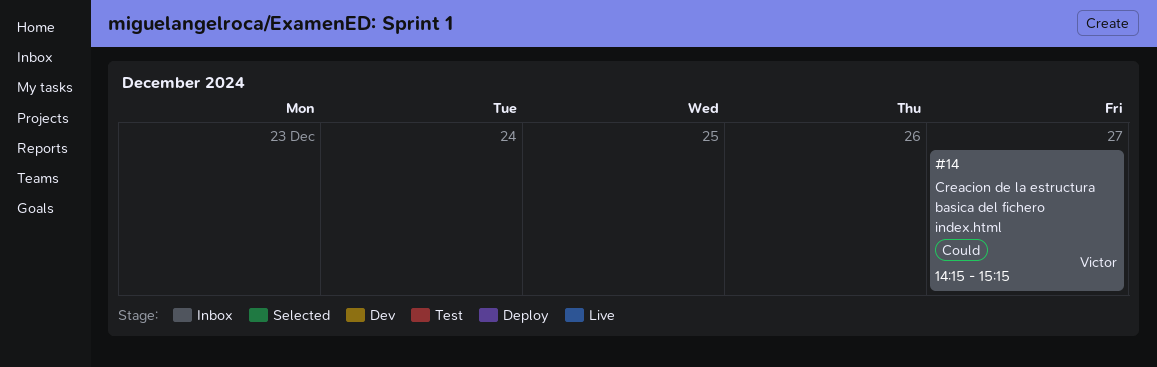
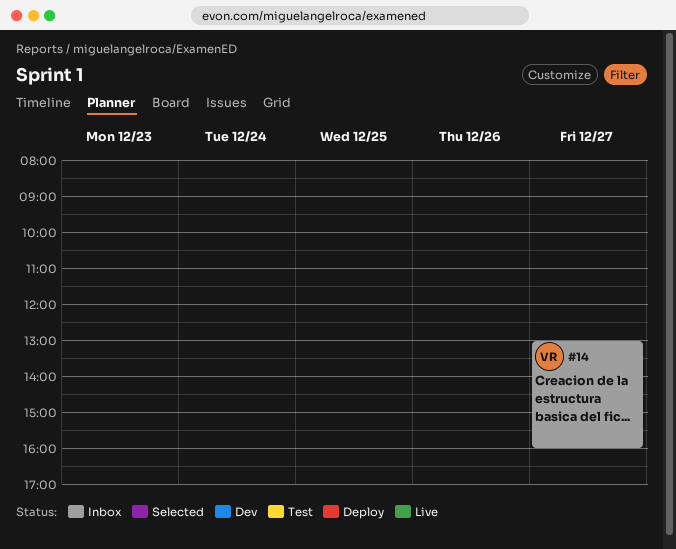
#14, begins: 14:15 -> 13:00
#14, ends: 15:15 -> 16:00

